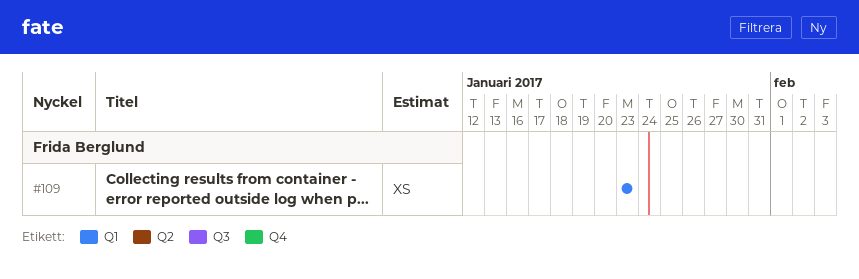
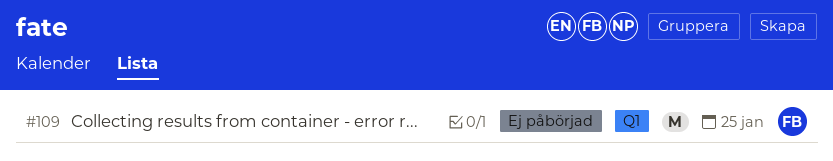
#109, estimate: XS -> M
#109, due: Jan 23 -> Jan 25

